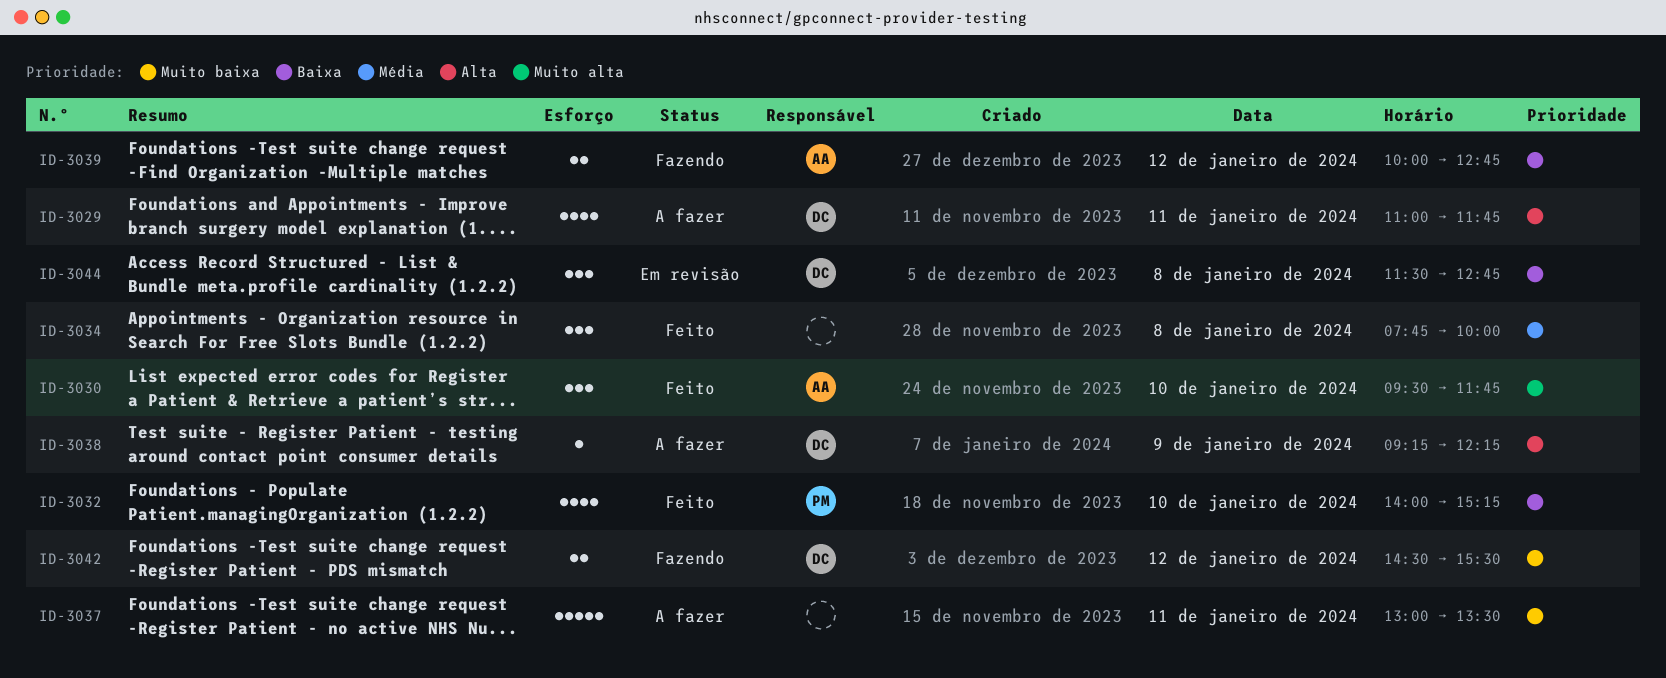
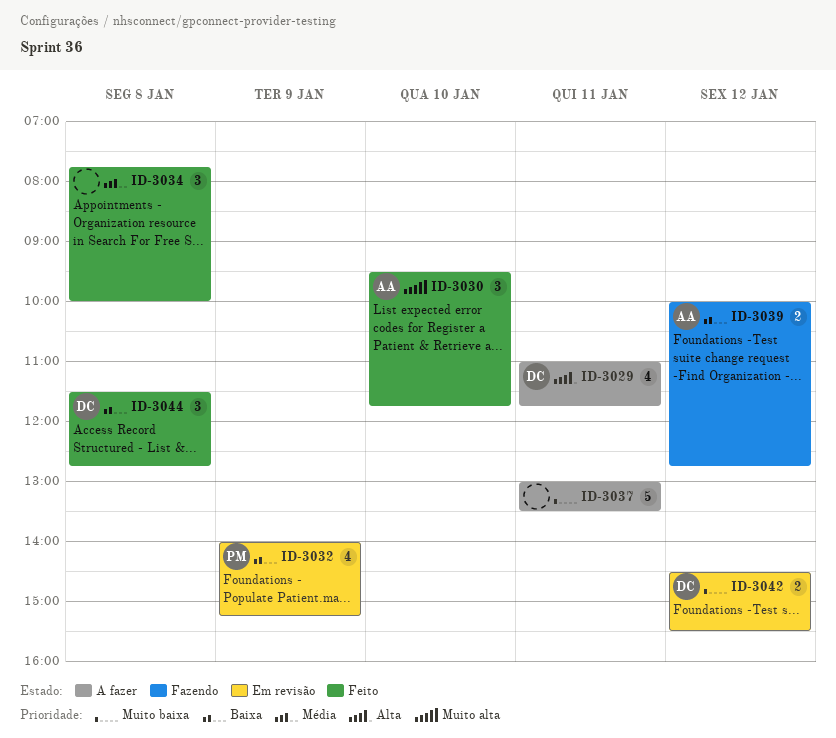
ID-3032, status: Feito -> Em revisão
ID-3032, day: Jan 10 -> Jan 9
ID-3038: present -> none
ID-3042, status: Fazendo -> Em revisão
ID-3044, status: Em revisão -> Feito

